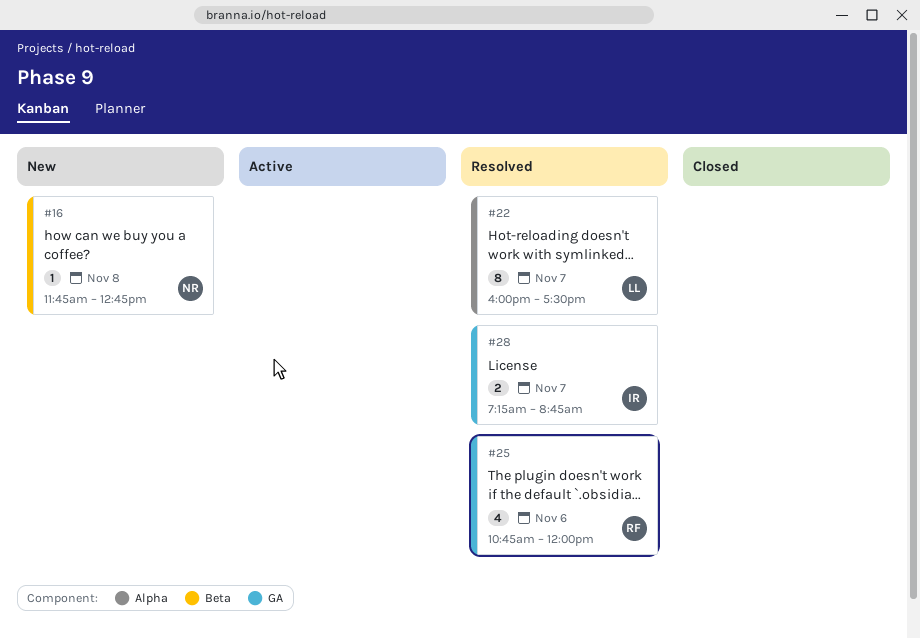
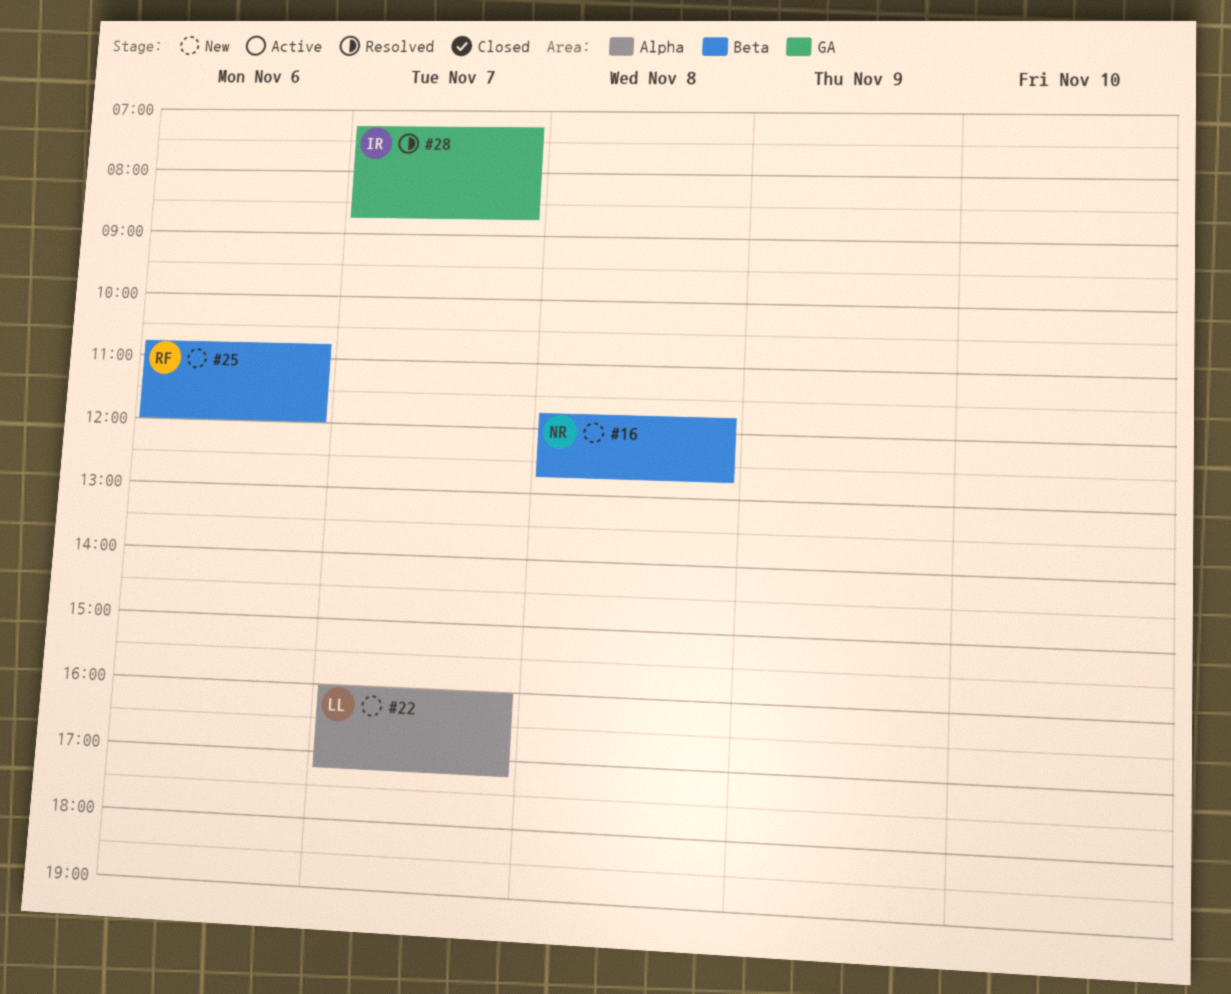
#22, status: Resolved -> New
#22, ends: 17:30 -> 17:15
#25, status: Resolved -> New
#25, label: GA -> Beta

